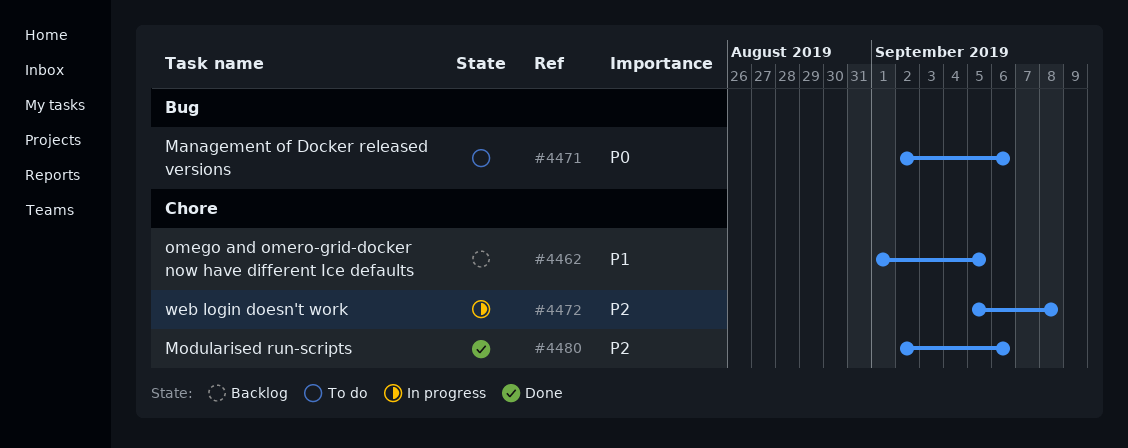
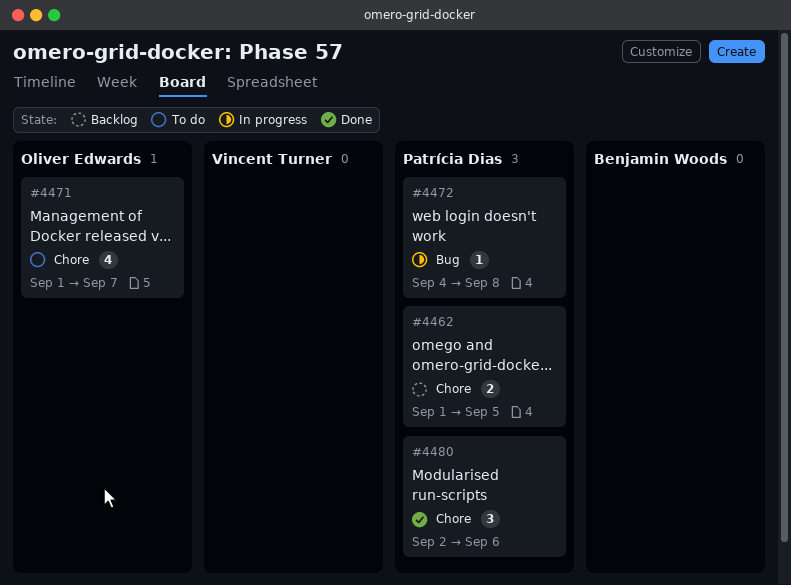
#4471, label: Bug -> Chore
#4471, start: Sep 2 -> Sep 1
#4471, due: Sep 6 -> Sep 7
#4472, label: Chore -> Bug
#4472, start: Sep 5 -> Sep 4

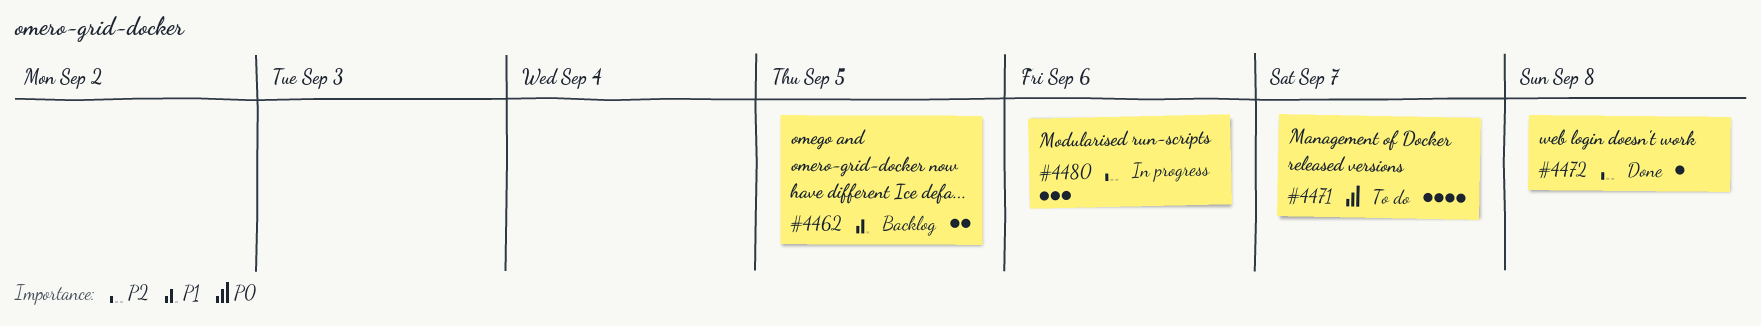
#4472, status: In progress -> Done
#4480, status: Done -> In progress

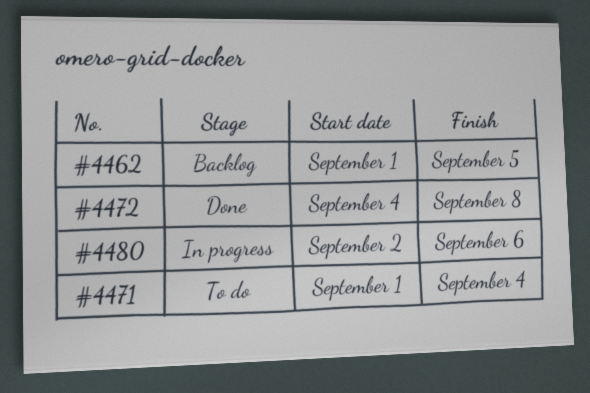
#4471, due: Sep 7 -> Sep 4

